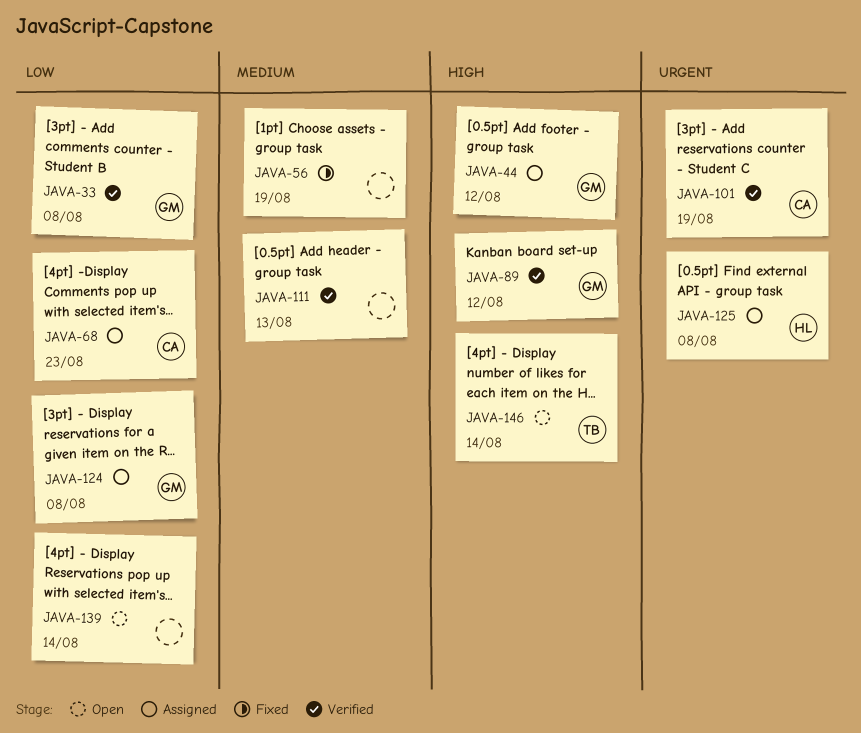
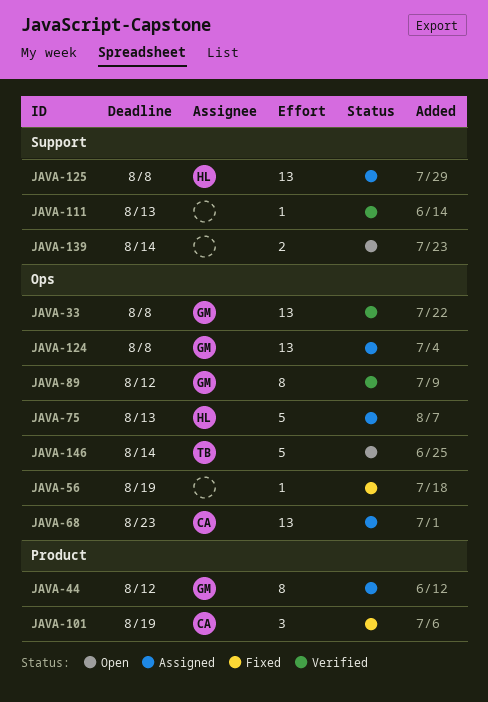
JAVA-75: none -> present
JAVA-101, status: Verified -> Fixed

